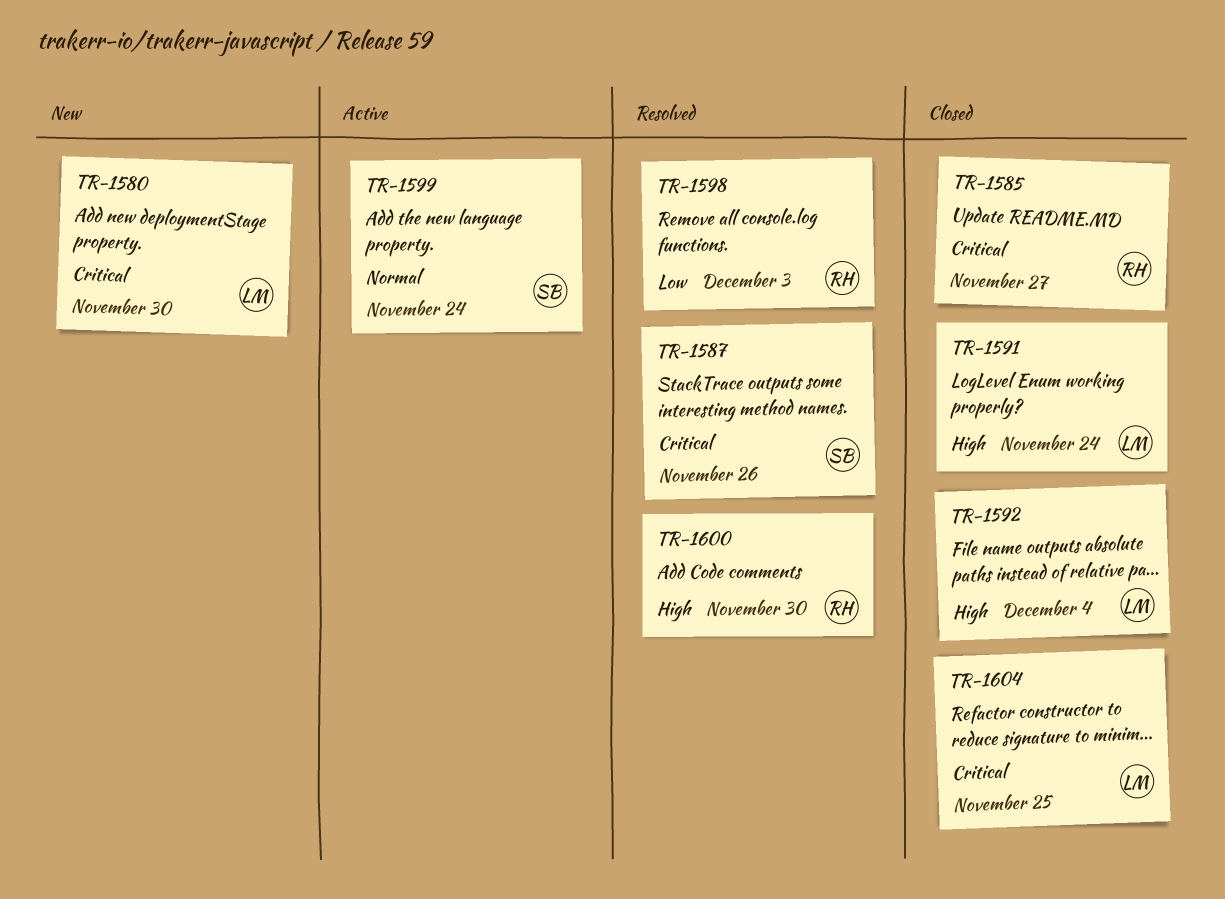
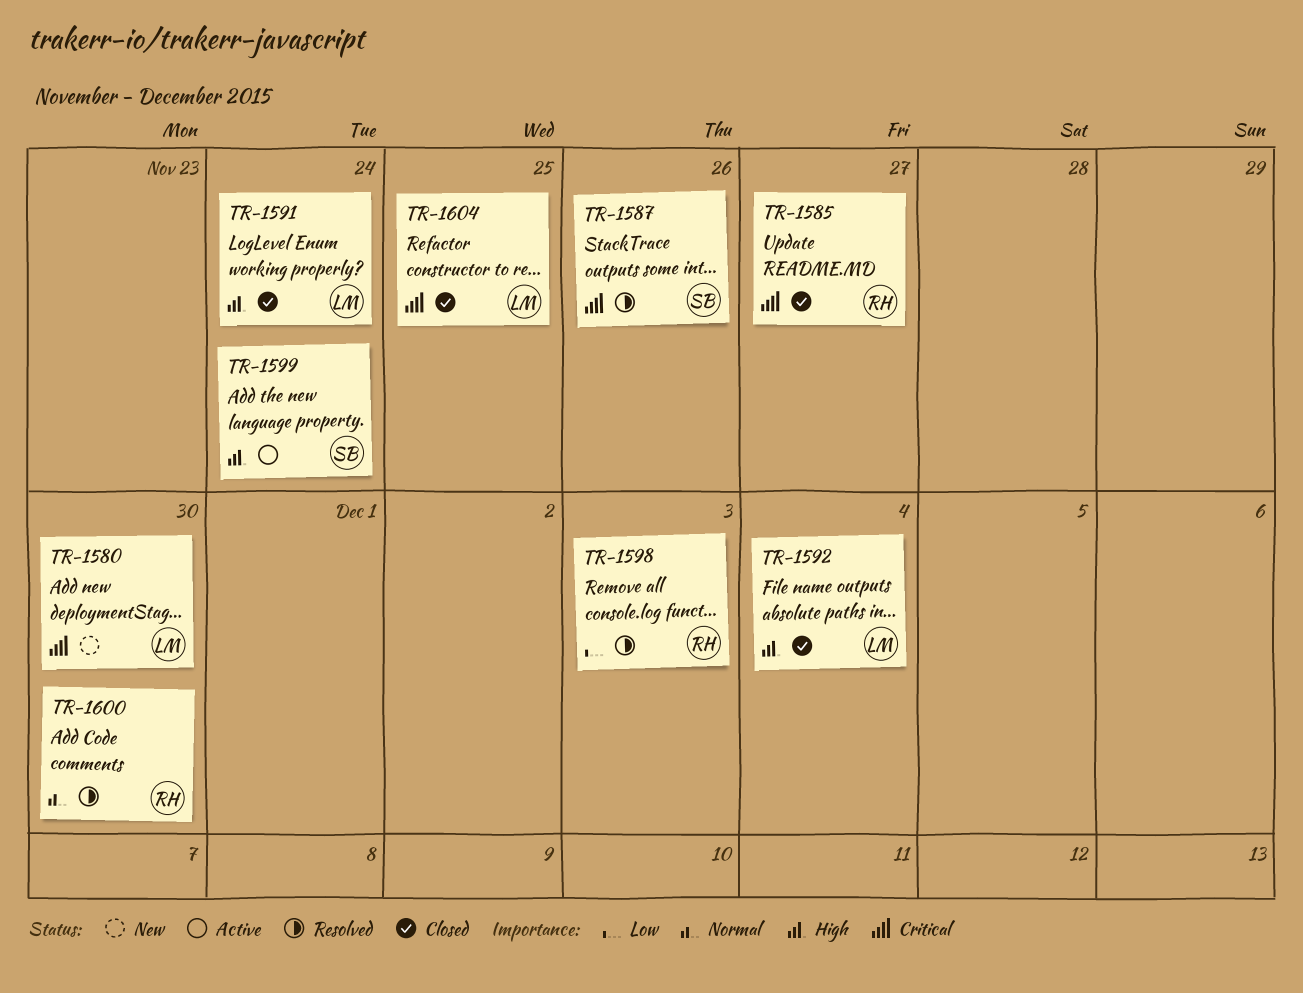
TR-1599, priority: Normal -> High
TR-1600, priority: High -> Normal

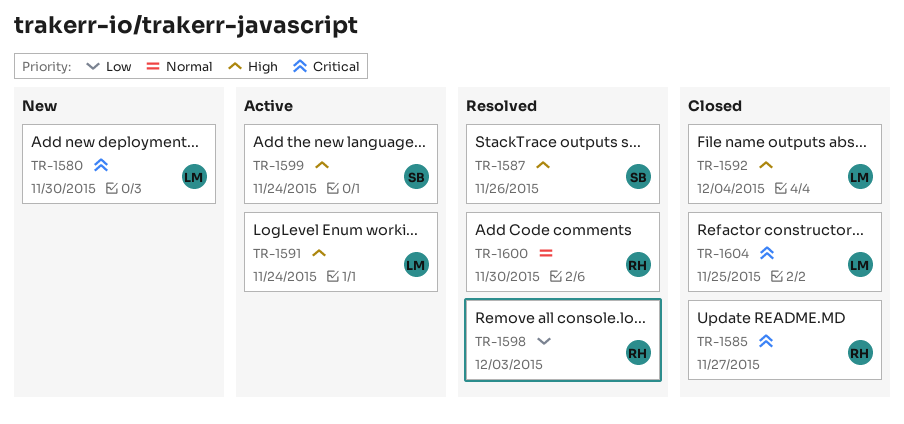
TR-1587, priority: Critical -> High
TR-1591, status: Closed -> Active

